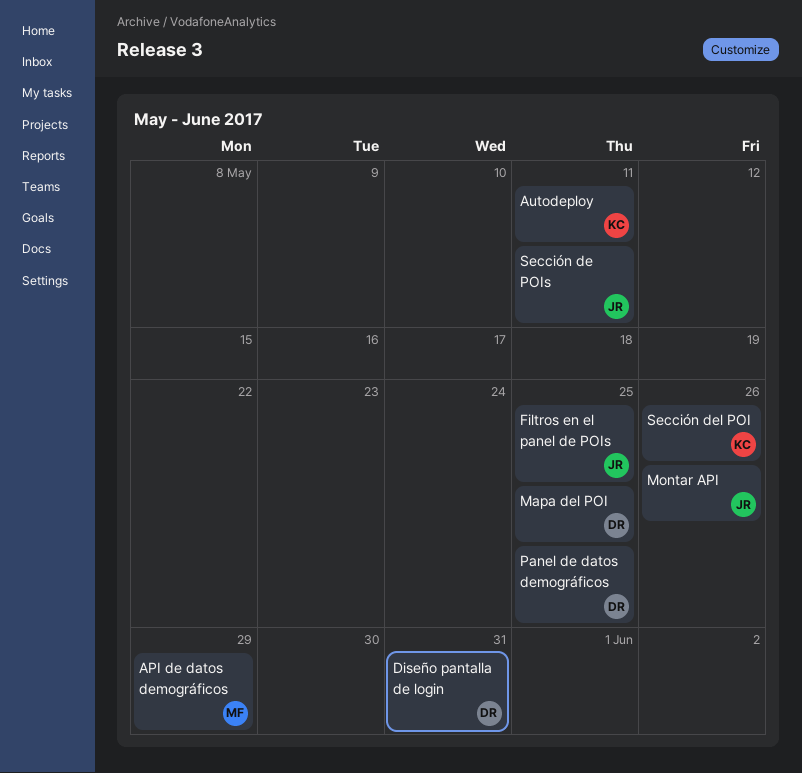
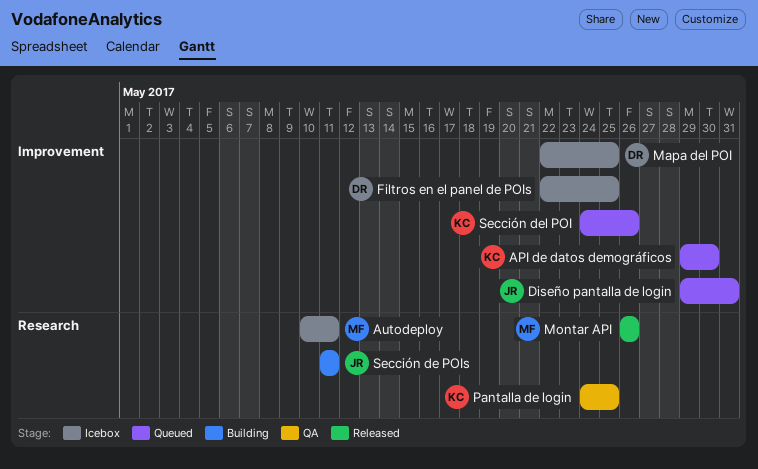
API de datos demográficos, owner: MF -> KC
API de datos demográficos, due: May 29 -> May 30
Autodeploy, owner: KC -> MF
Diseño pantalla de login, owner: DR -> JR
Filtros en el panel de POIs, owner: JR -> DR
Montar API, owner: JR -> MF
Panel de datos demográficos: present -> none
Pantalla de login: none -> present

